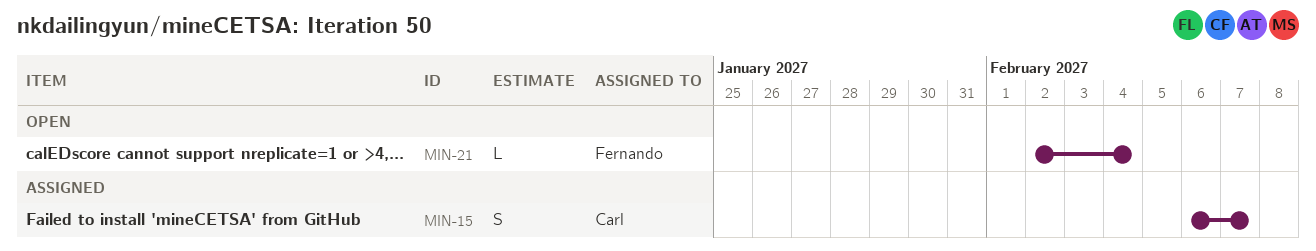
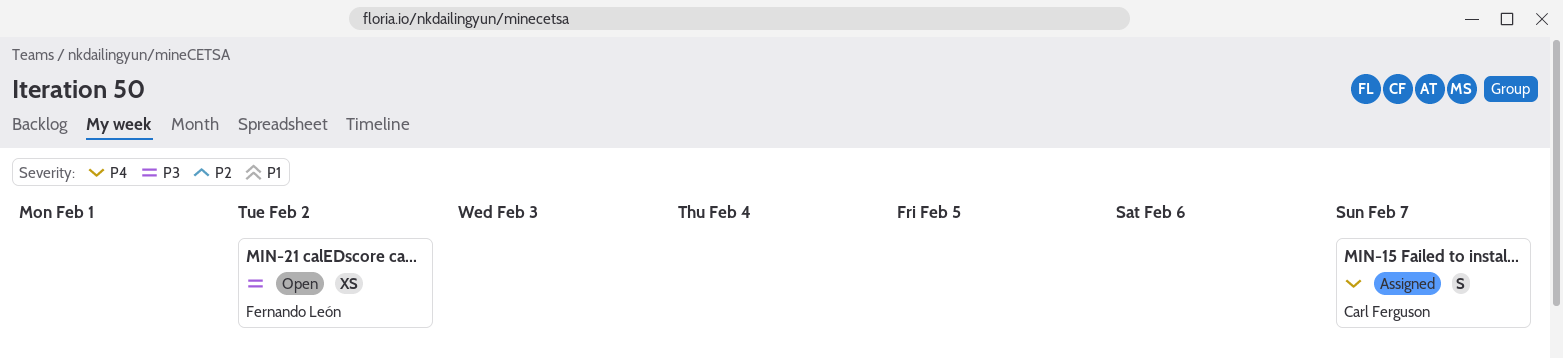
MIN-21, estimate: L -> XS
MIN-21, due: Feb 4 -> Feb 2

